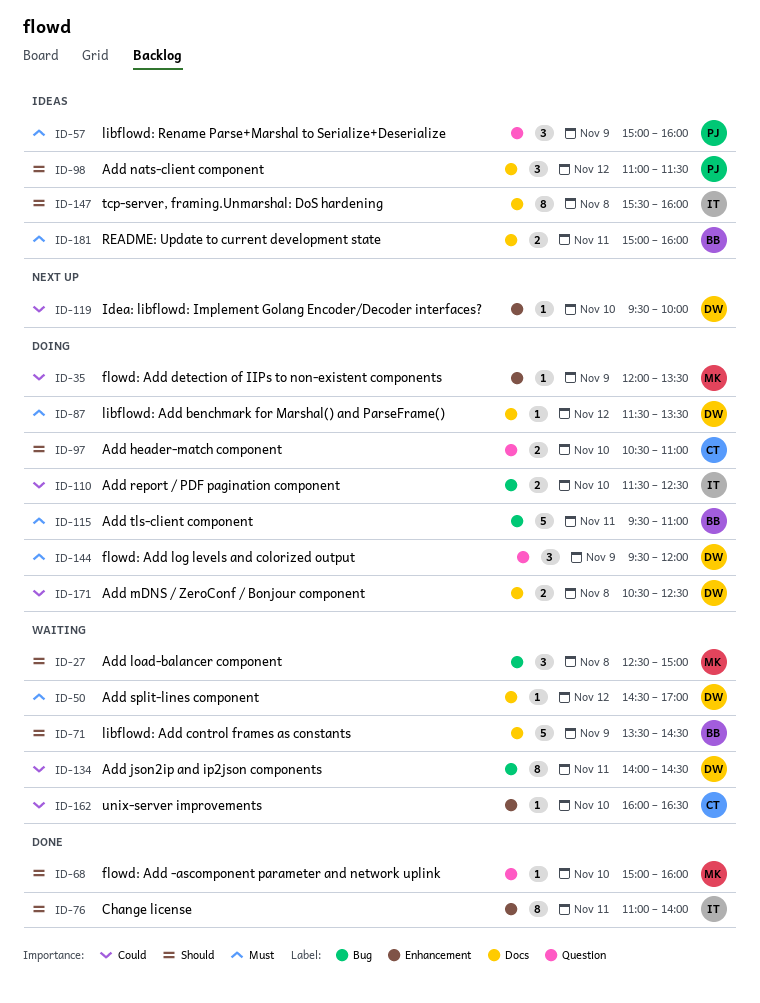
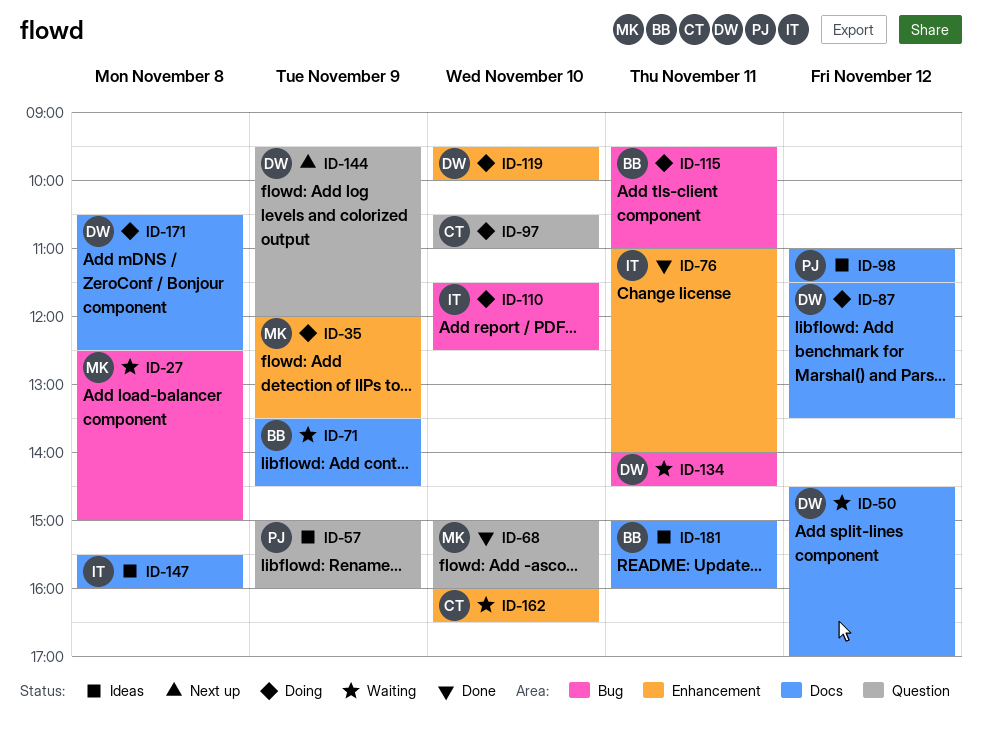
ID-119, status: Next up -> Doing
ID-144, status: Doing -> Next up

